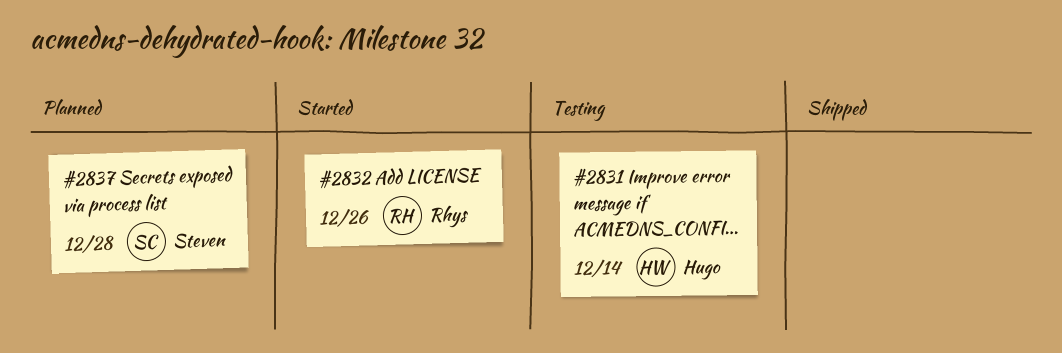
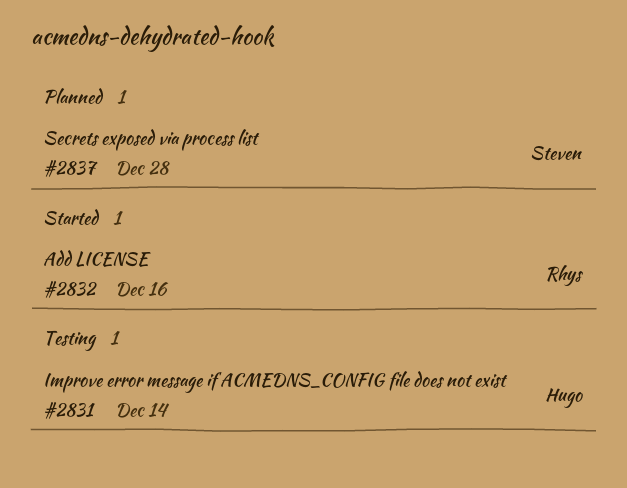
#2832, due: Dec 26 -> Dec 16

